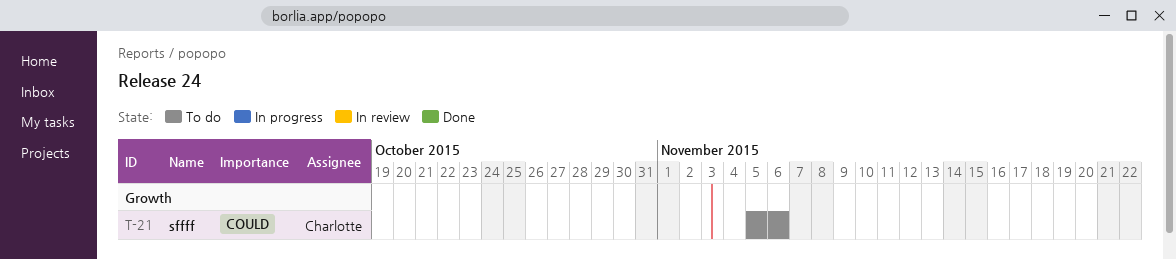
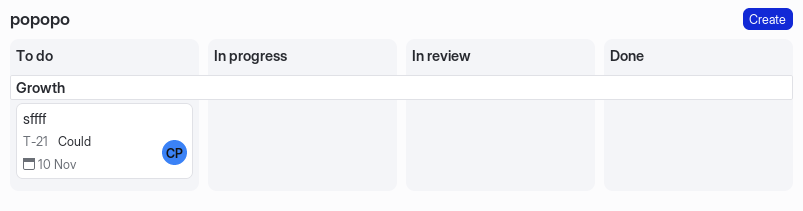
T-21, due: Nov 6 -> Nov 10

